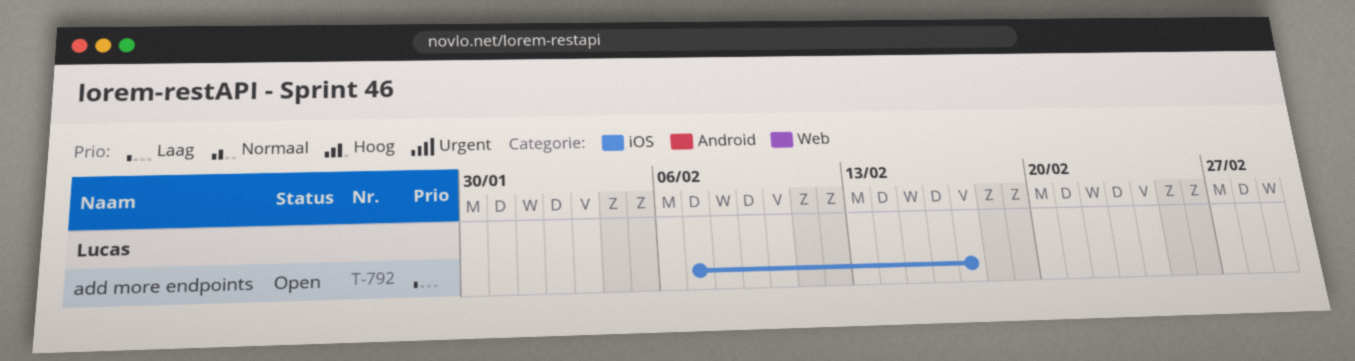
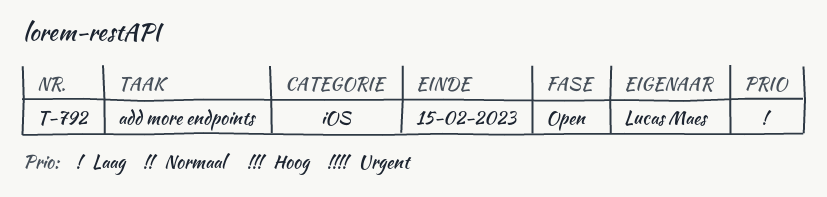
T-792, due: Feb 17 -> Feb 15

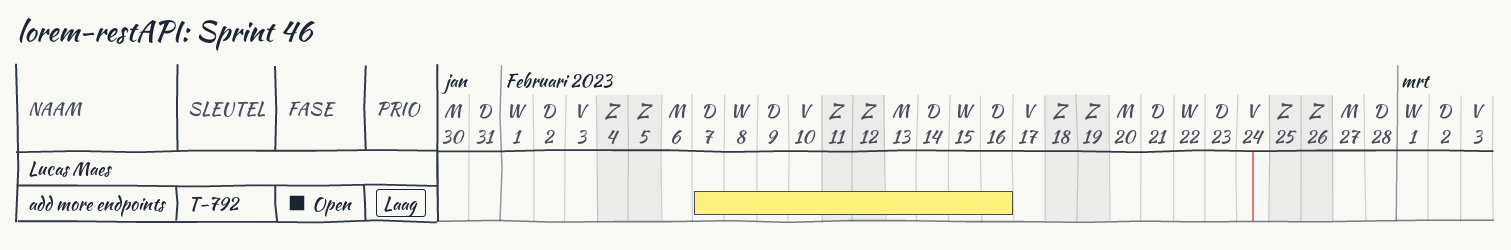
T-792, due: Feb 15 -> Feb 16

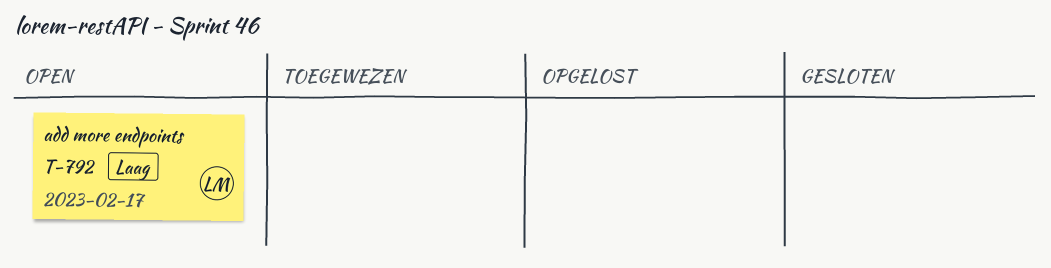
T-792, due: Feb 16 -> Feb 17

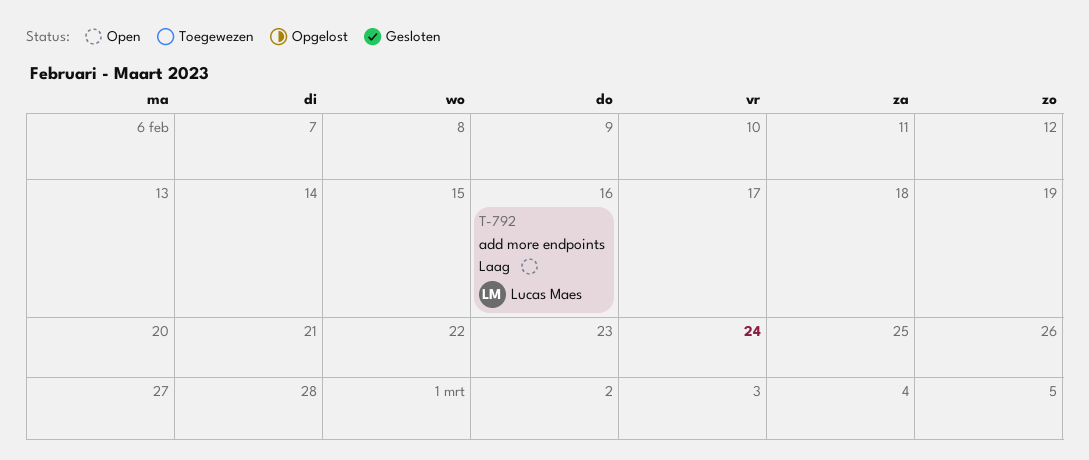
T-792, due: Feb 17 -> Feb 16

